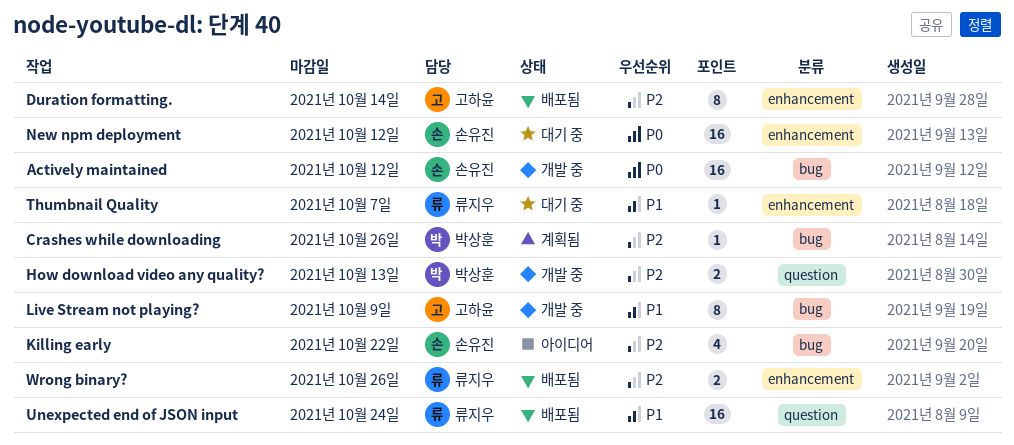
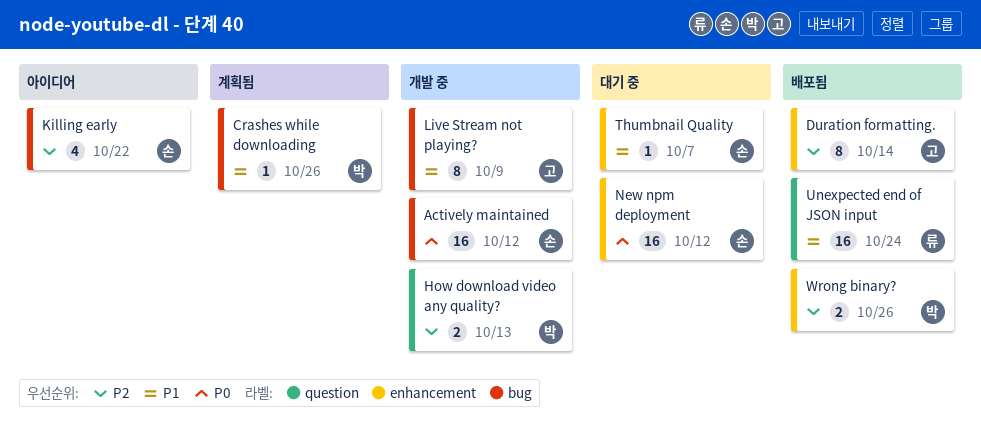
Crashes while downloading, priority: P2 -> P1
Thumbnail Quality, owner: 류지우 -> 손유진
Wrong binary?, owner: 류지우 -> 박상훈

